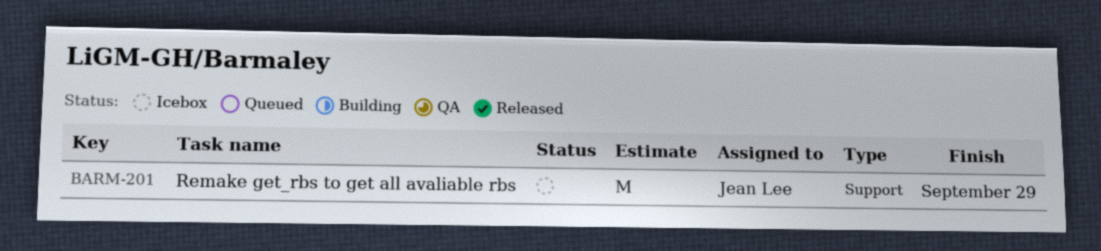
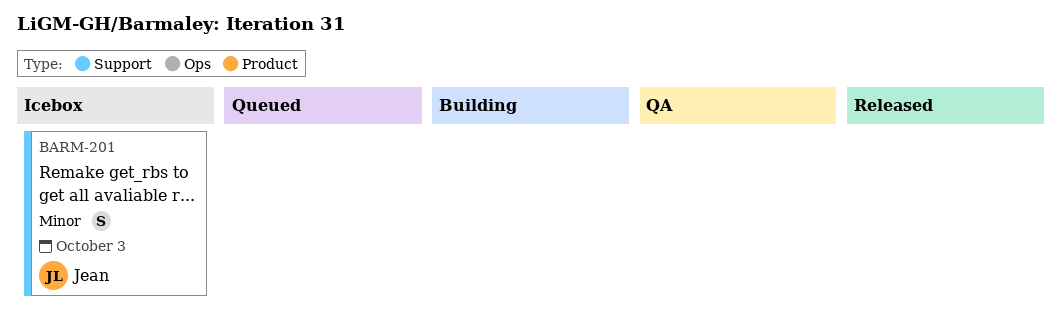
BARM-201, estimate: M -> S
BARM-201, due: Sep 29 -> Oct 3

